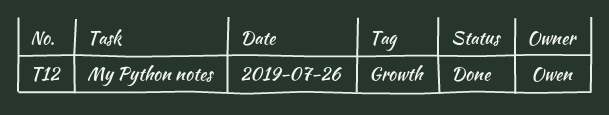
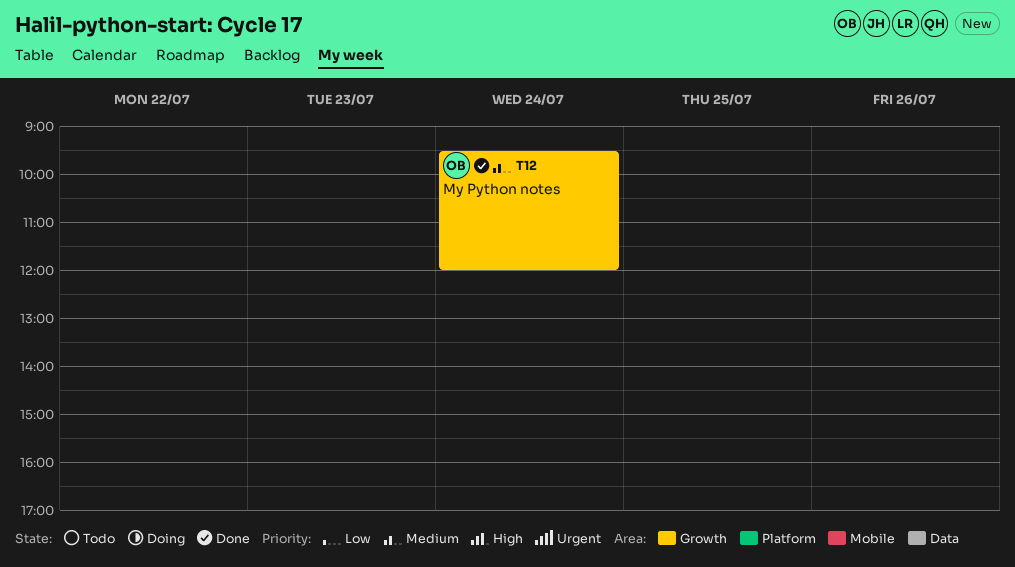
T12, day: Jul 26 -> Jul 24

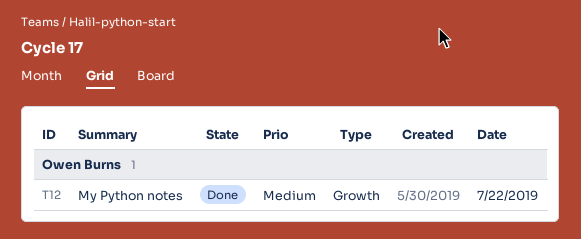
T12, day: Jul 24 -> Jul 22

